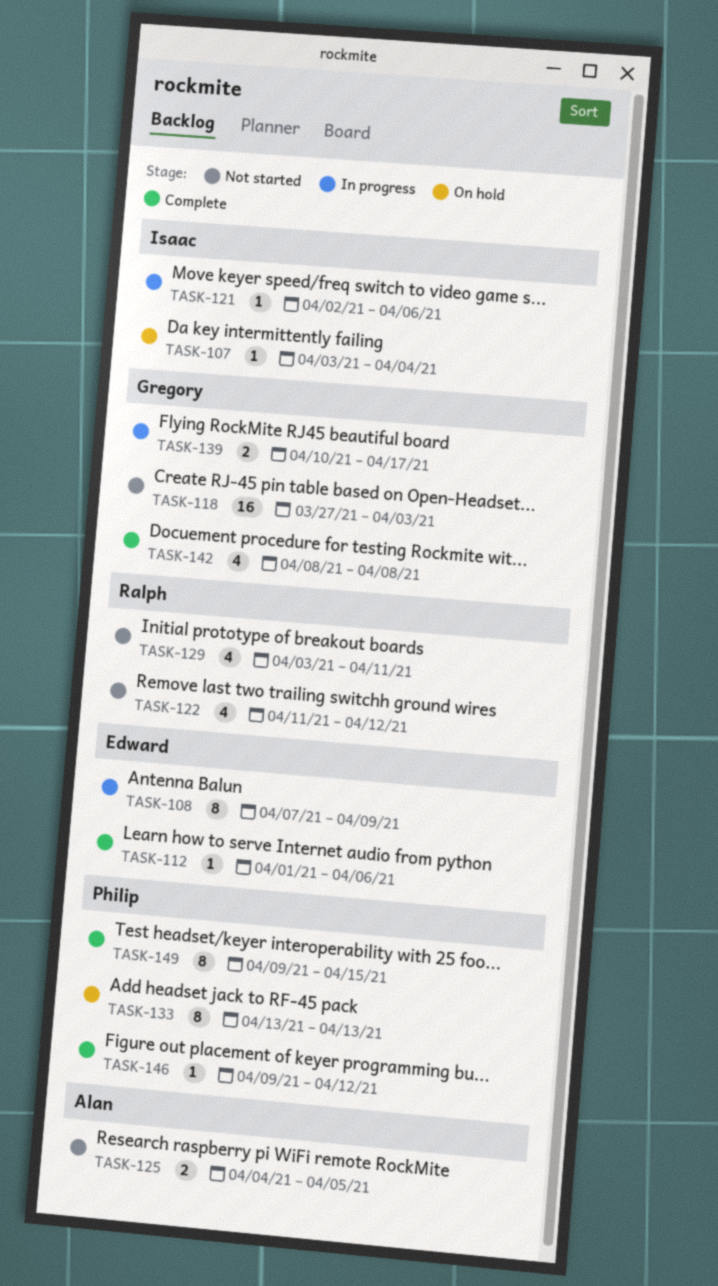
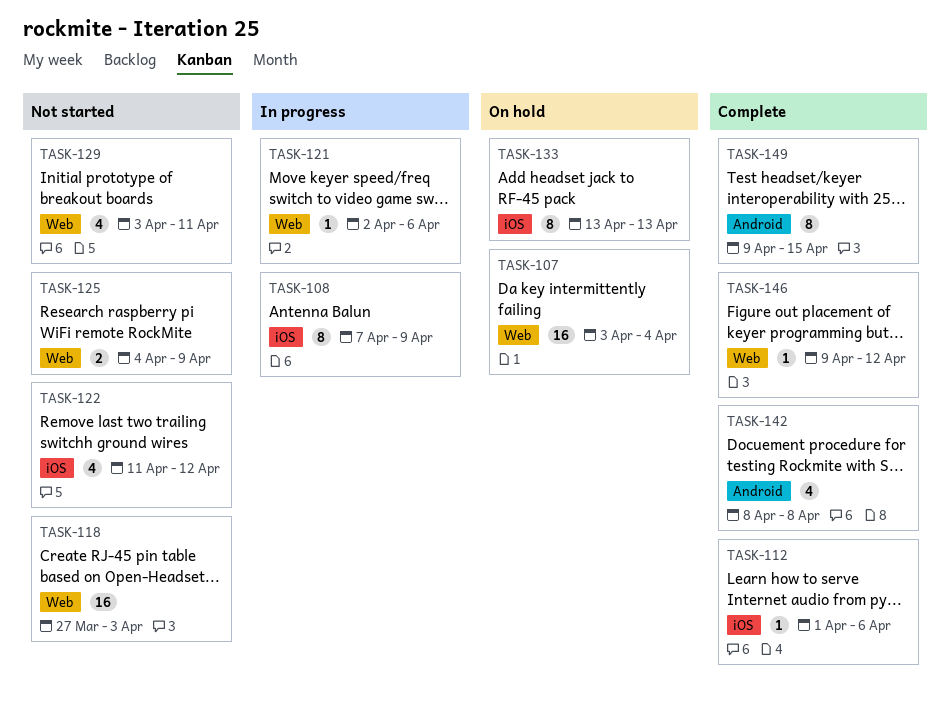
TASK-107, estimate: 1 -> 16
TASK-125, due: Apr 5 -> Apr 9
TASK-139: present -> none

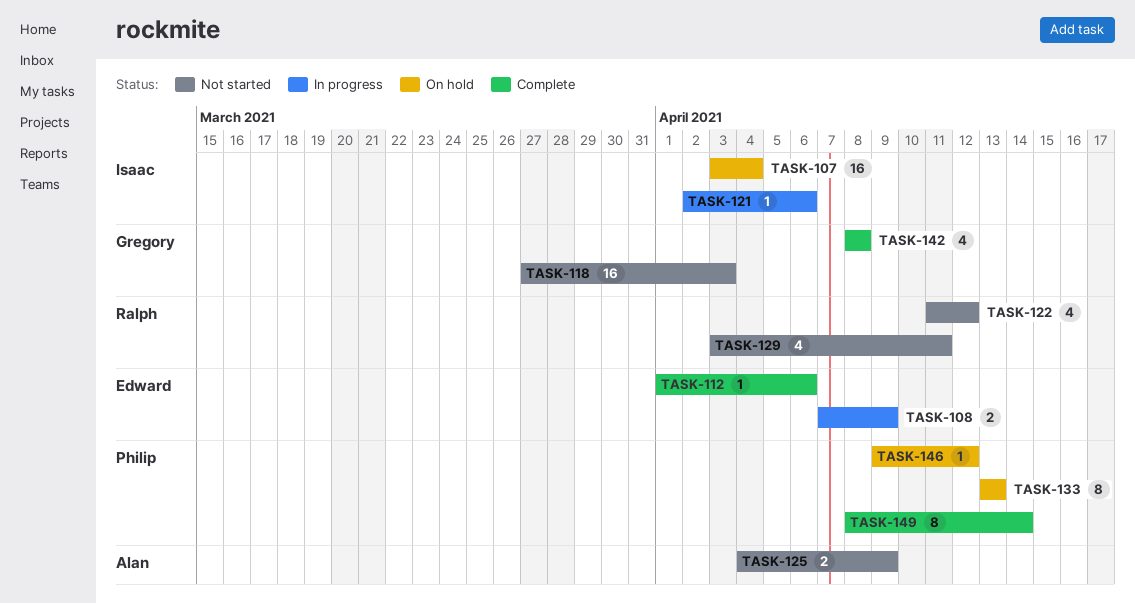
TASK-108, estimate: 8 -> 2
TASK-146, status: Complete -> On hold
TASK-149, start: Apr 9 -> Apr 8
TASK-149, due: Apr 15 -> Apr 14

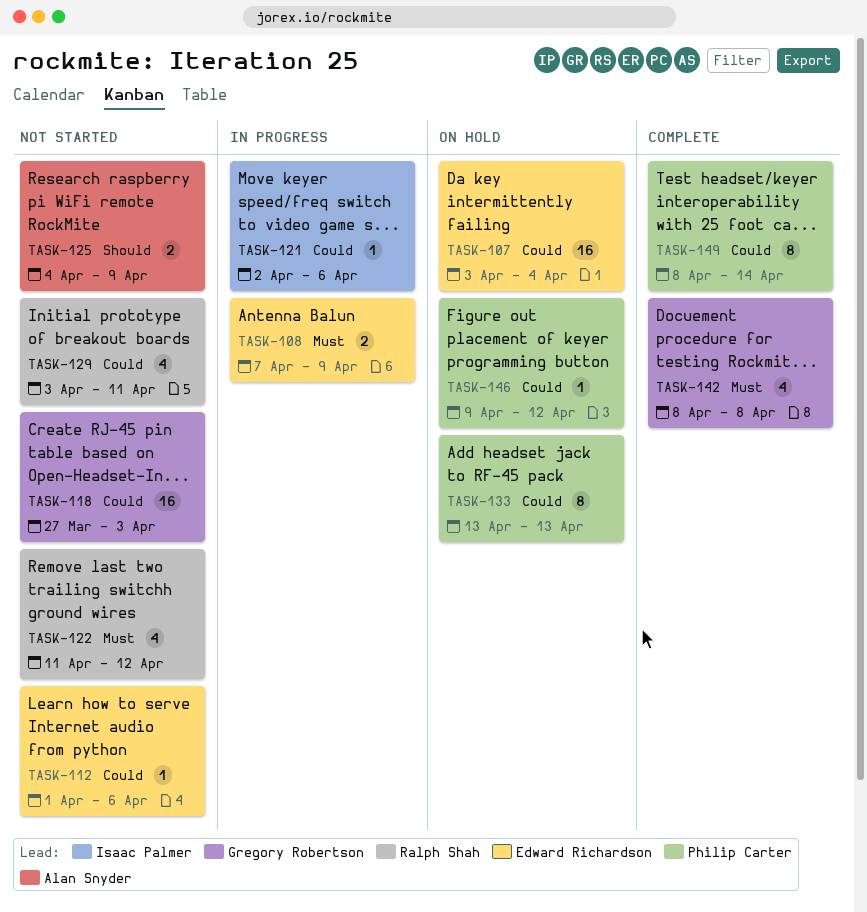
TASK-107, owner: Isaac Palmer -> Edward Richardson
TASK-112, status: Complete -> Not started

